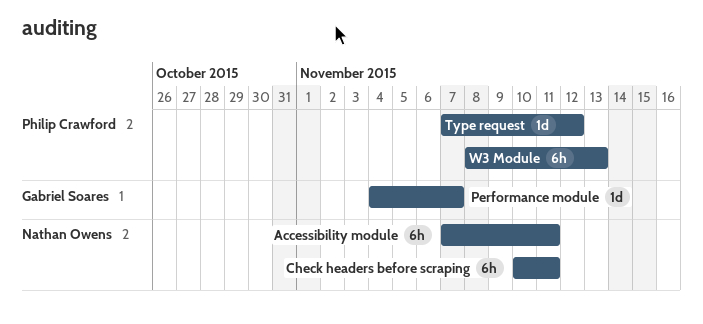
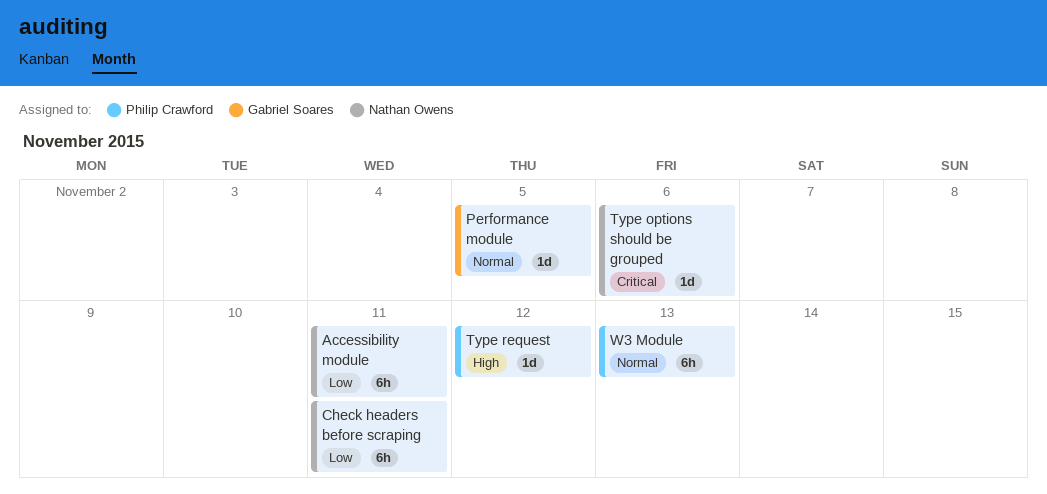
Performance module, due: Nov 7 -> Nov 5
Type options should be grouped: none -> present

